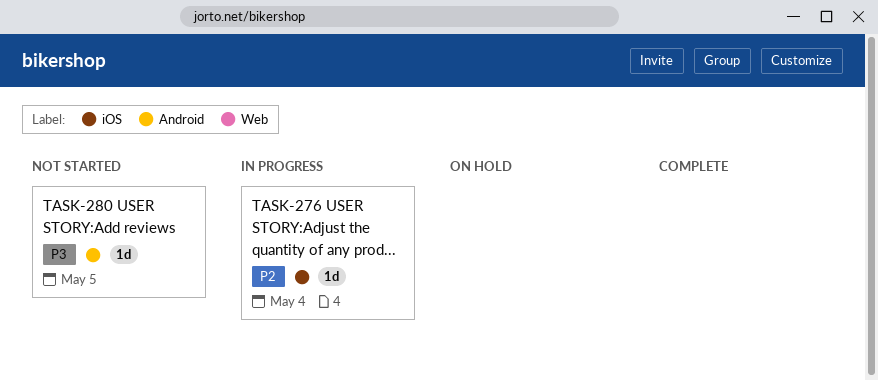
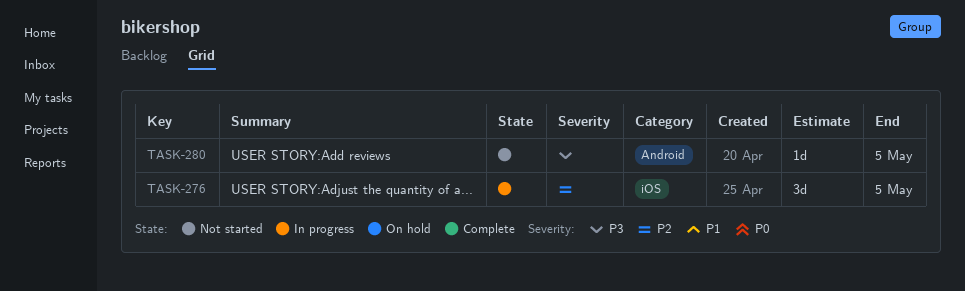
TASK-276, estimate: 1d -> 3d
TASK-276, due: May 4 -> May 5

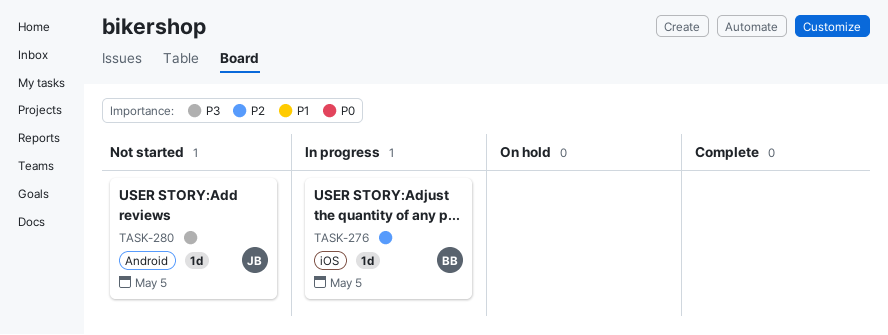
TASK-276, estimate: 3d -> 1d

